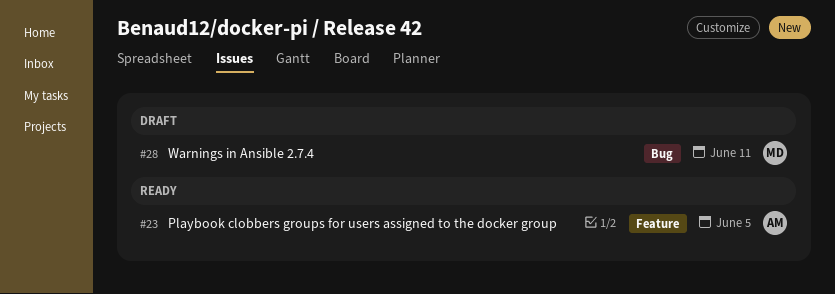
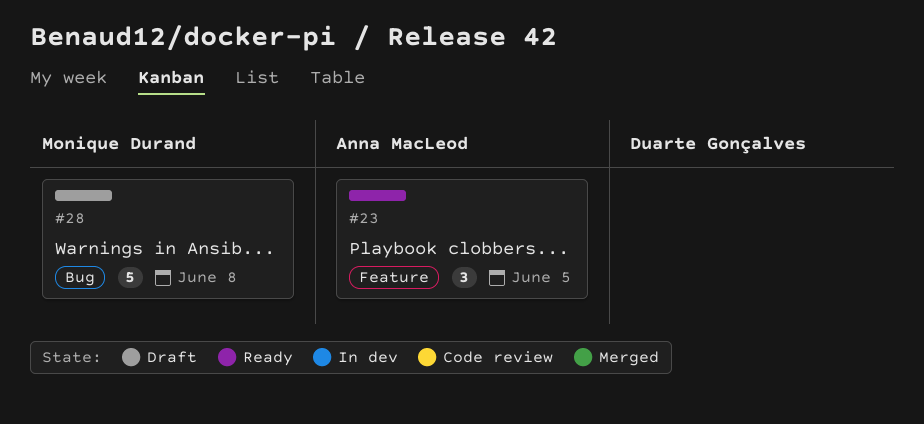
#28, due: Jun 11 -> Jun 8

